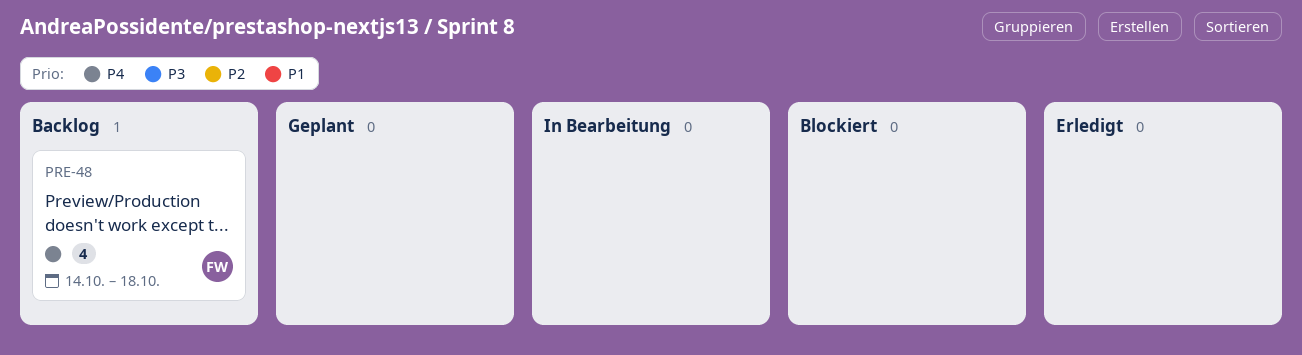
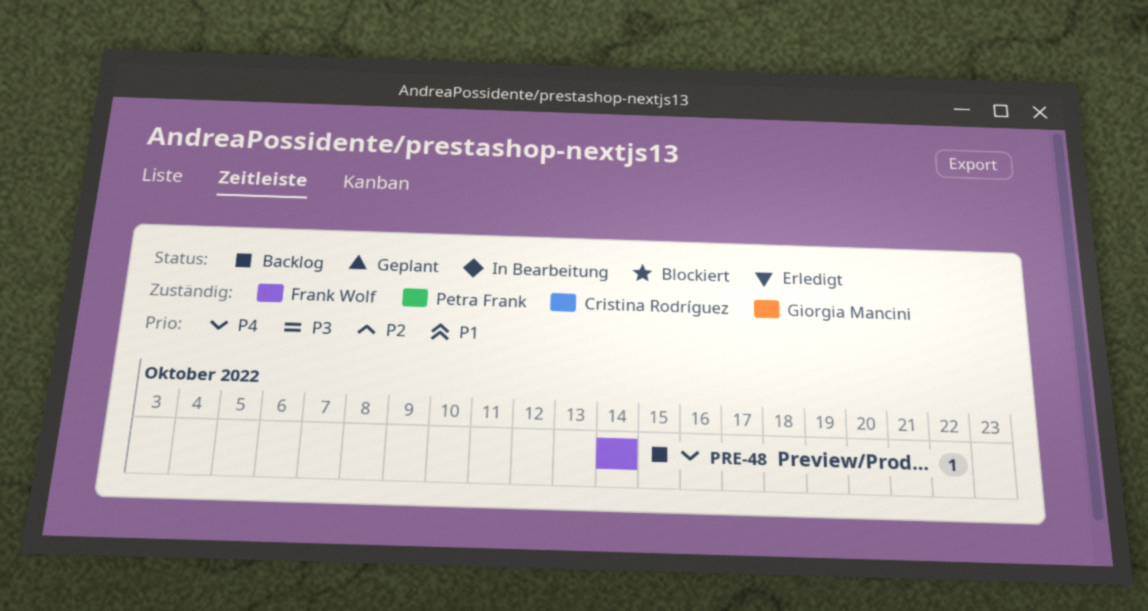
PRE-48, estimate: 4 -> 1
PRE-48, due: Oct 18 -> Oct 14

